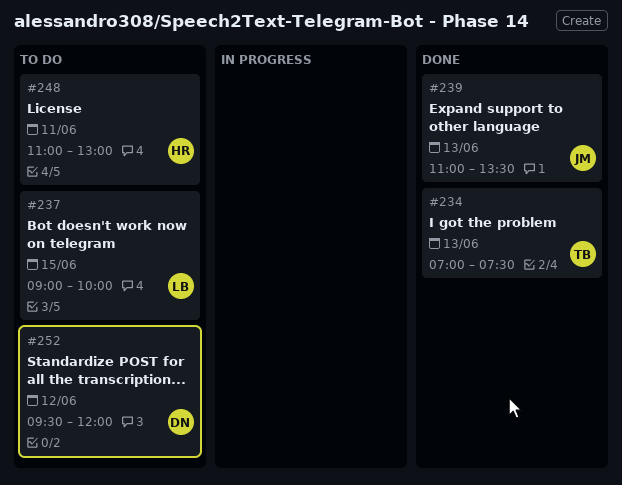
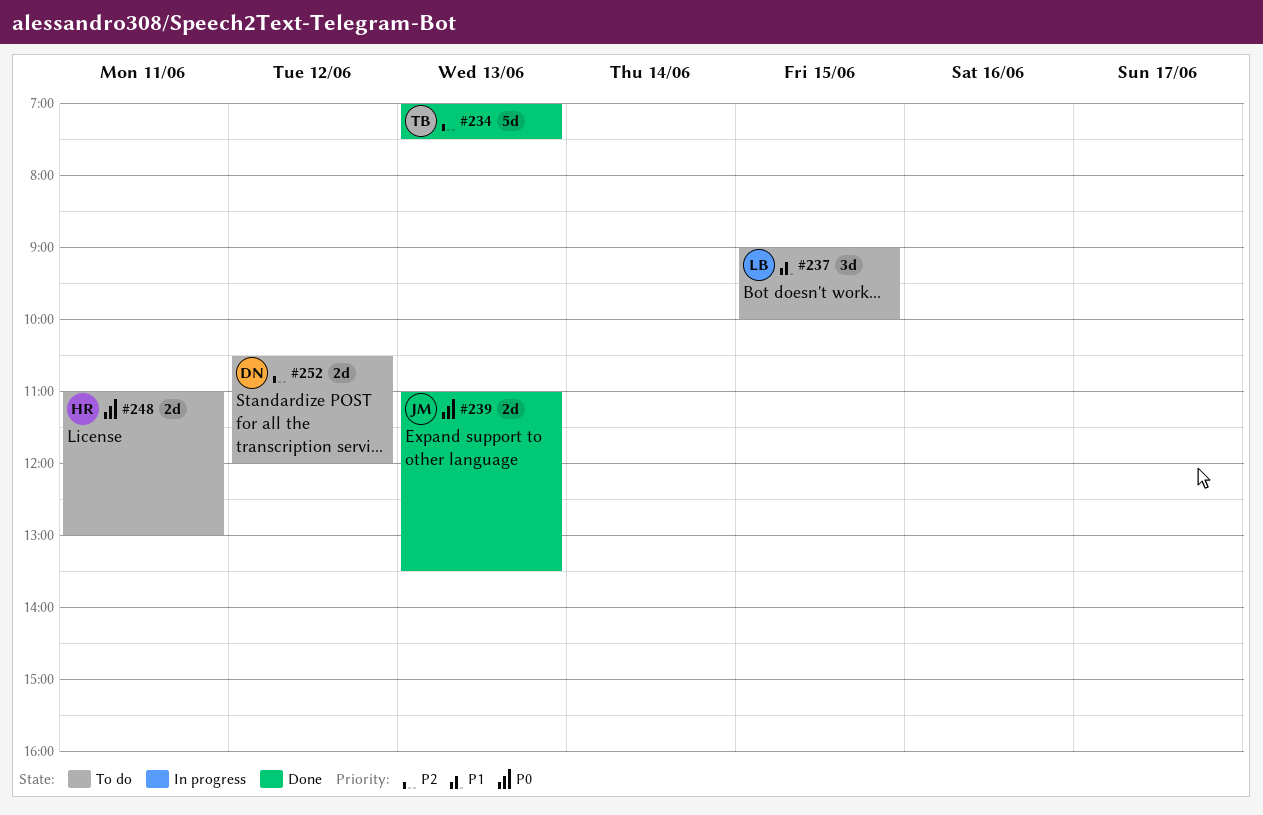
#252, begins: 09:30 -> 10:30

